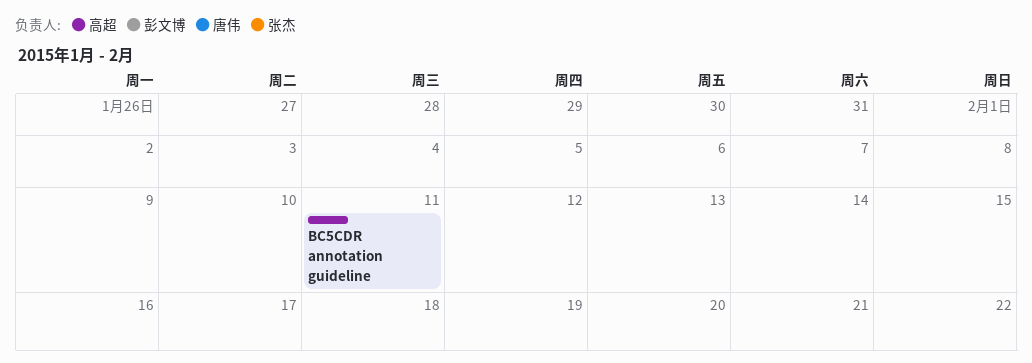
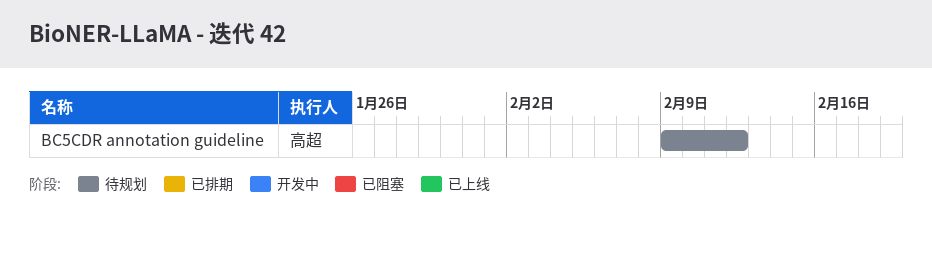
BC5CDR annotation guideline, due: Feb 11 -> Feb 12

